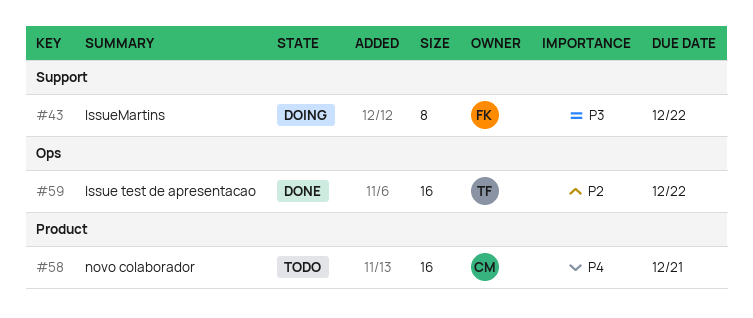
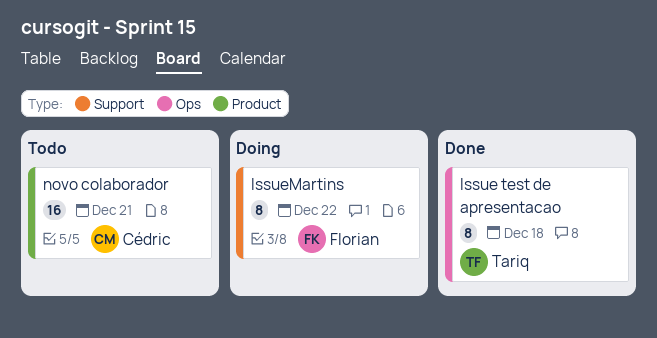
Issue test de apresentacao, estimate: 16 -> 8
Issue test de apresentacao, due: Dec 22 -> Dec 18

